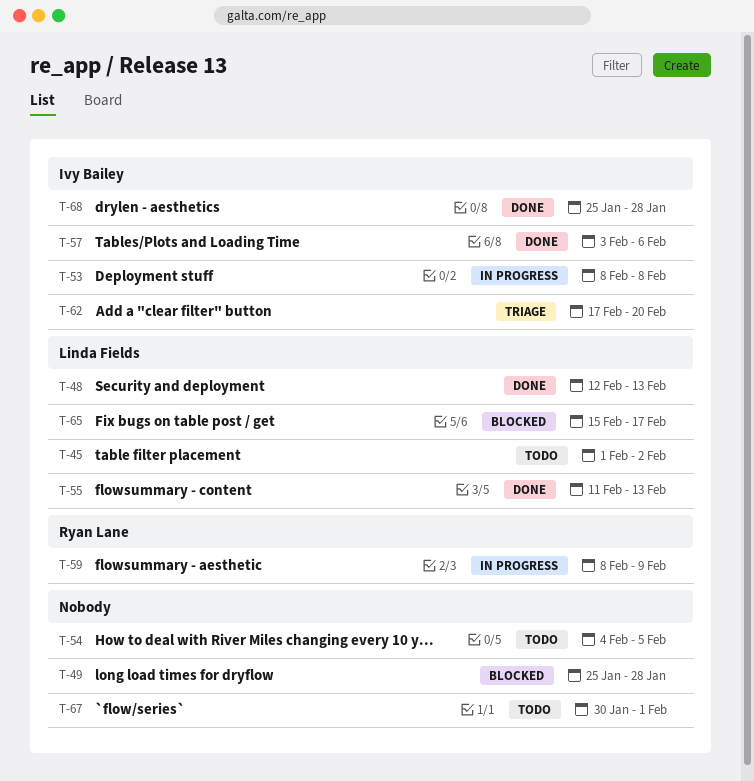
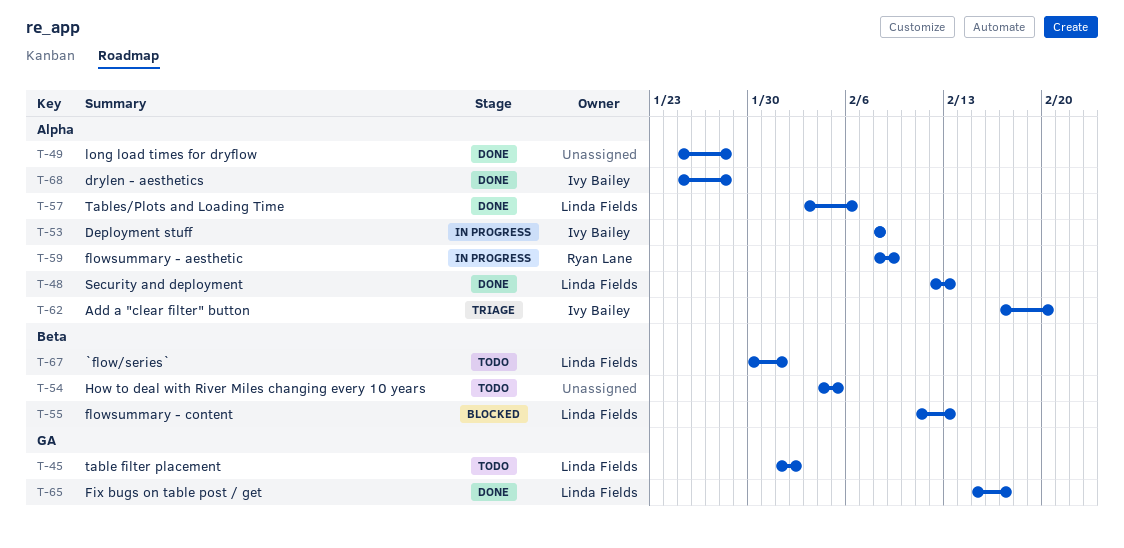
T-49, status: Blocked -> Done
T-55, status: Done -> Blocked
T-57, owner: Ivy Bailey -> Linda Fields
T-65, status: Blocked -> Done
T-67, owner: none -> Linda Fields

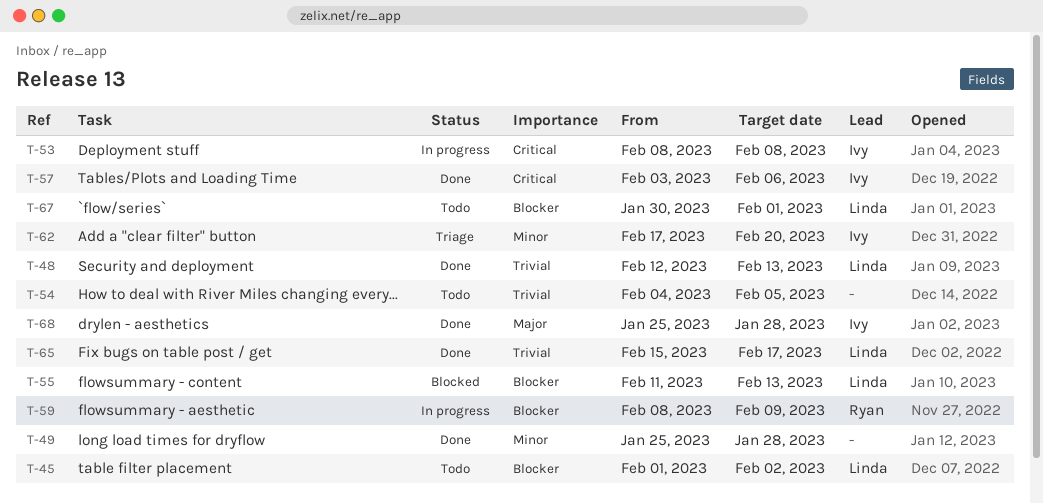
T-57, owner: Linda Fields -> Ivy Bailey

